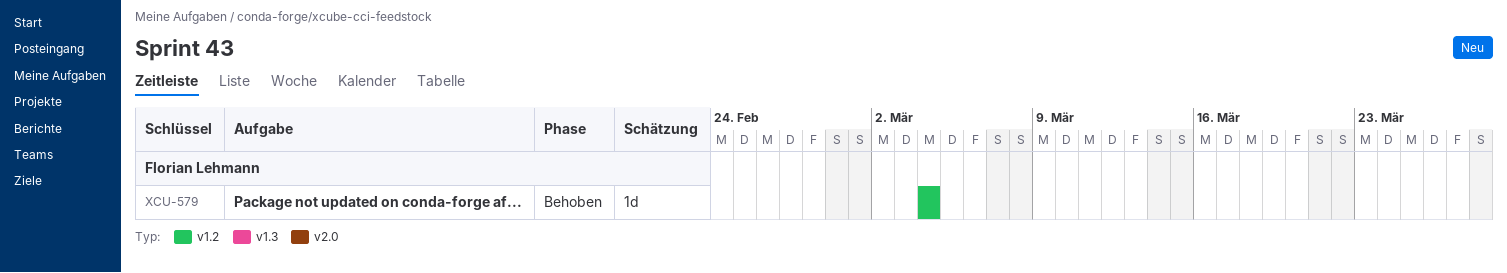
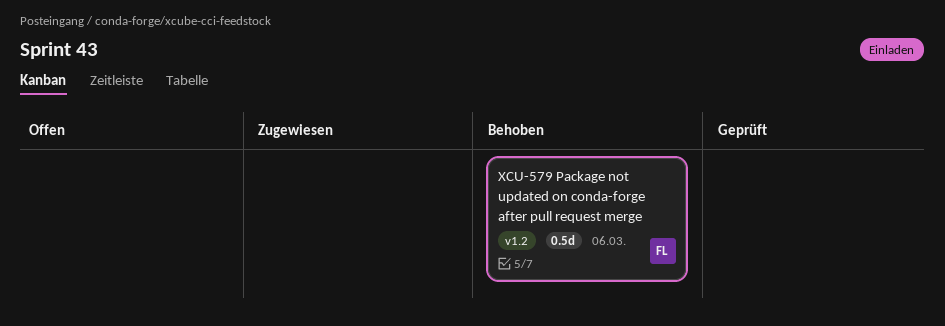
XCU-579, estimate: 1d -> 0.5d
XCU-579, due: Mar 4 -> Mar 6

